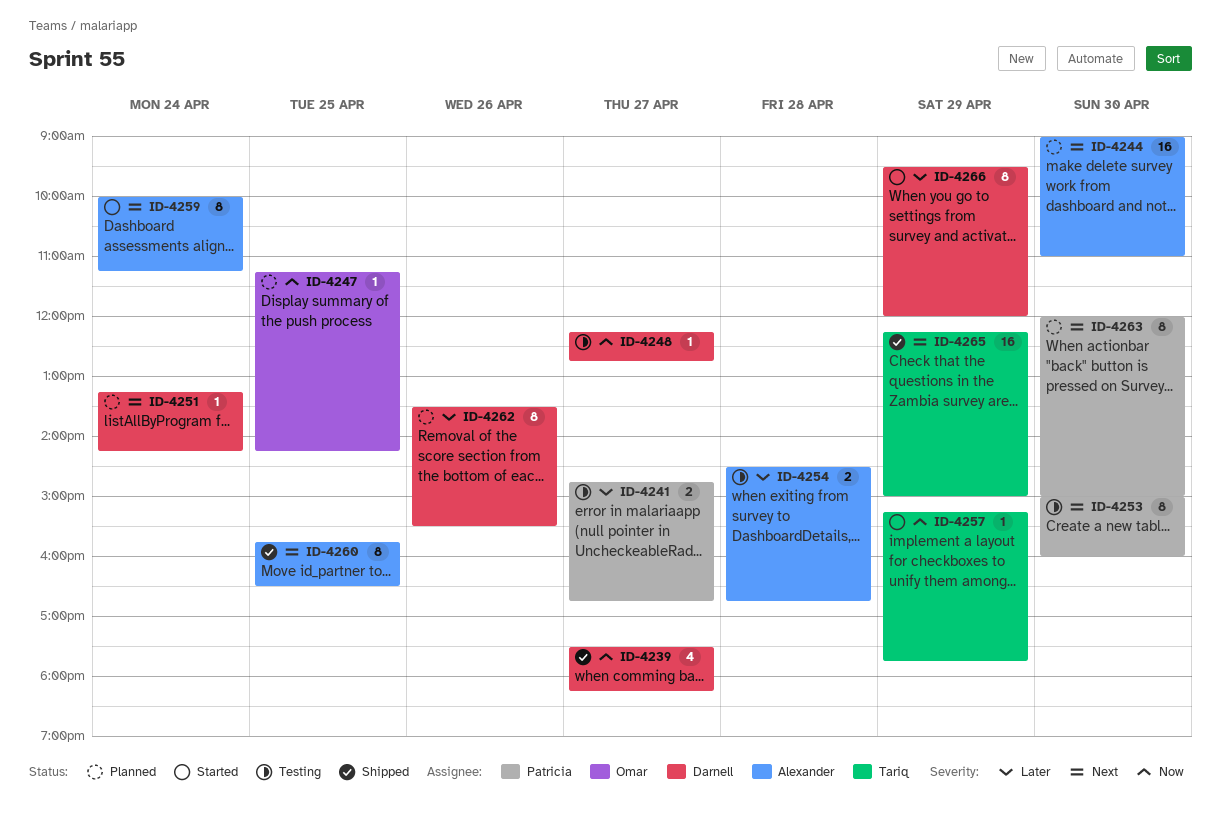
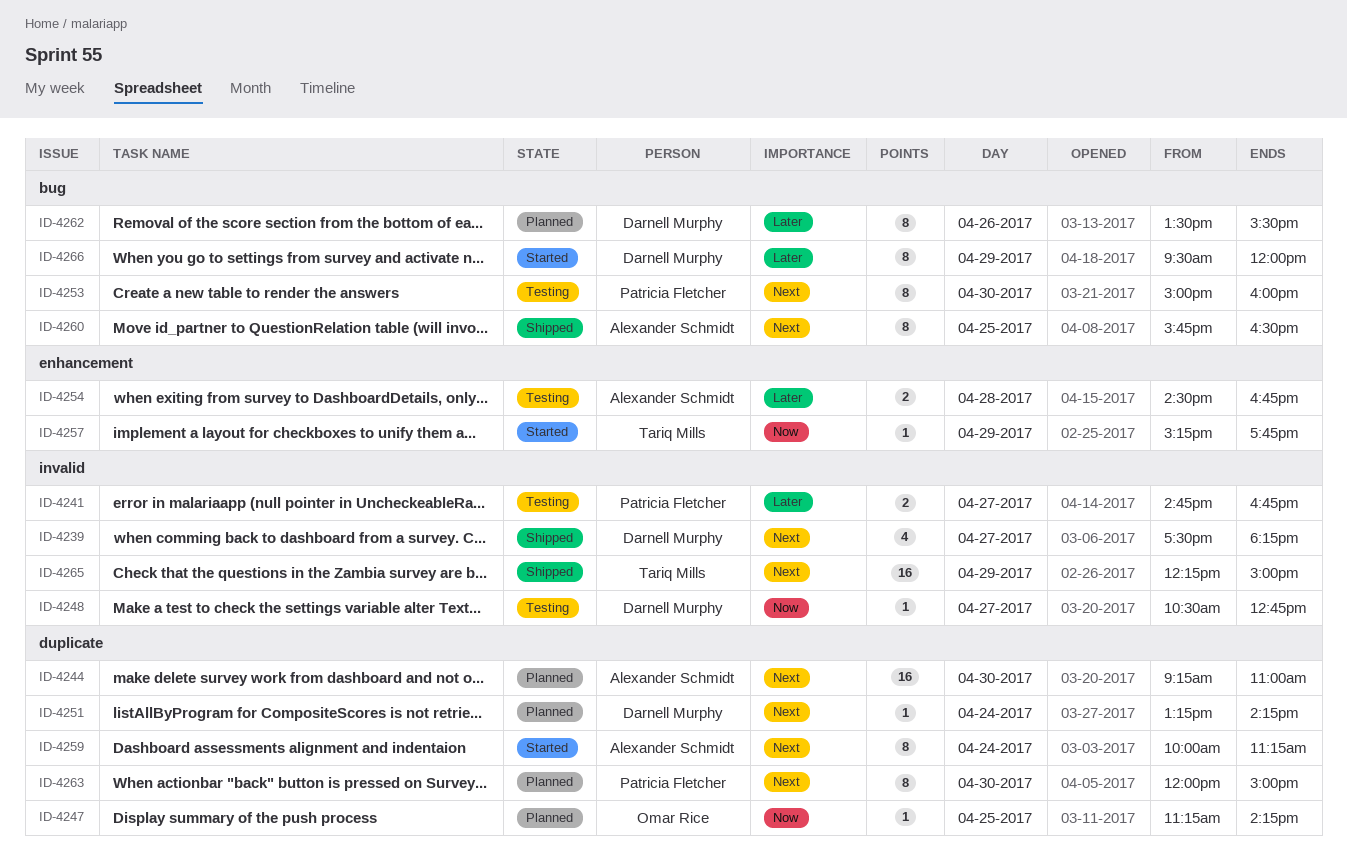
ID-4239, priority: Now -> Next
ID-4244, begins: 09:00 -> 09:15
ID-4248, begins: 12:15 -> 10:30

